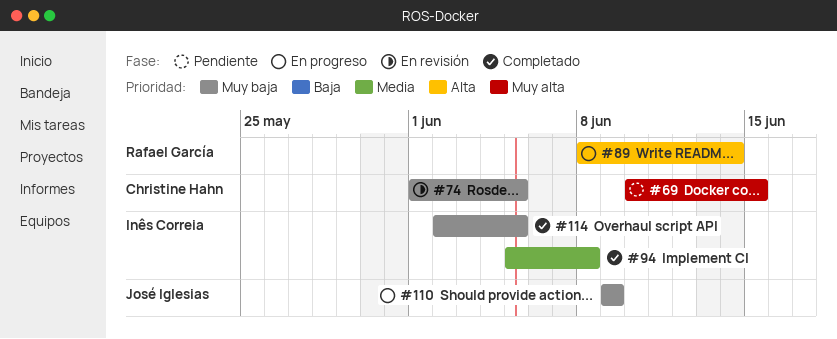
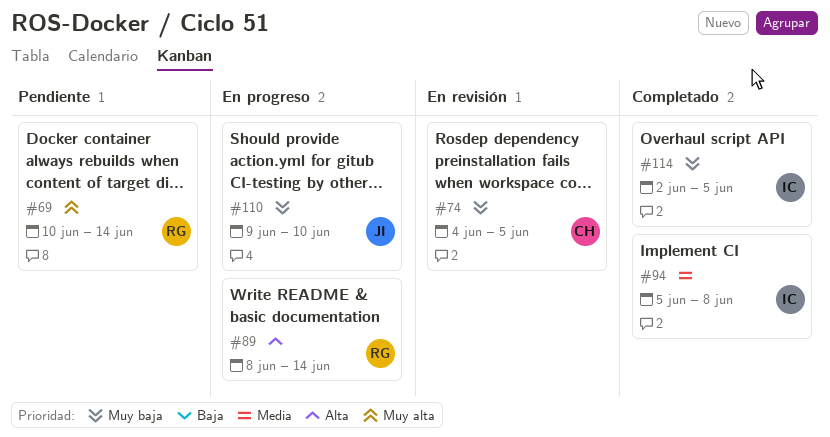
#69, owner: Christine Hahn -> Rafael García
#69, due: Jun 15 -> Jun 14
#74, start: Jun 1 -> Jun 4
#110, due: Jun 9 -> Jun 10

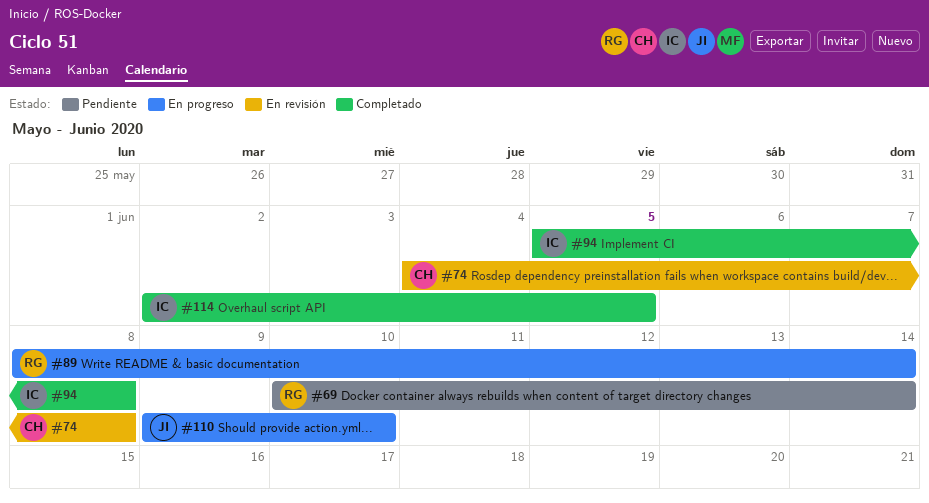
#74, due: Jun 5 -> Jun 8

